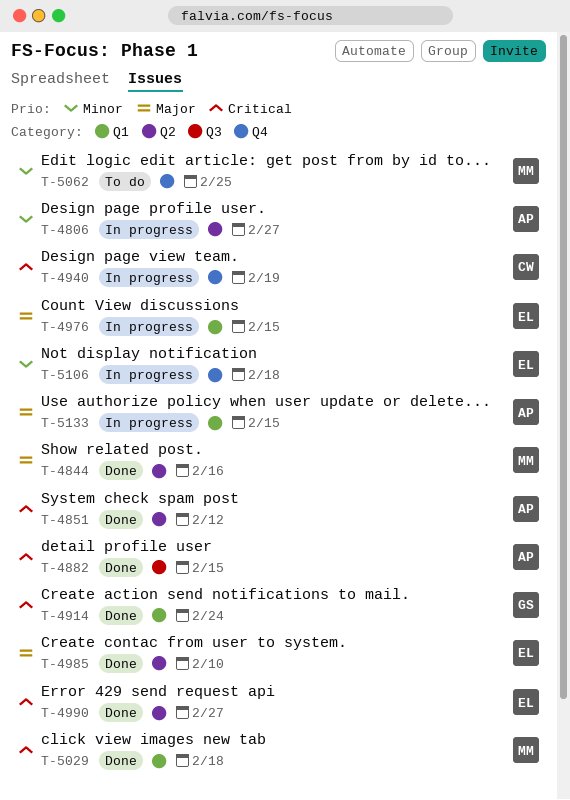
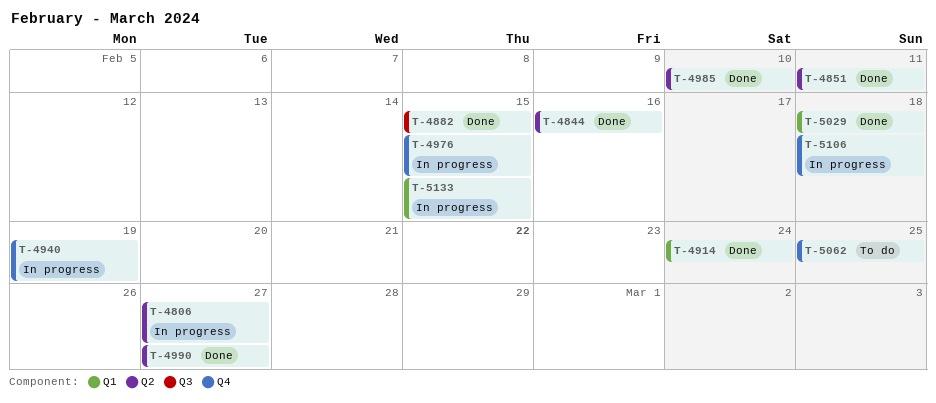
T-4851, due: Feb 12 -> Feb 11
T-4976, label: Q1 -> Q4

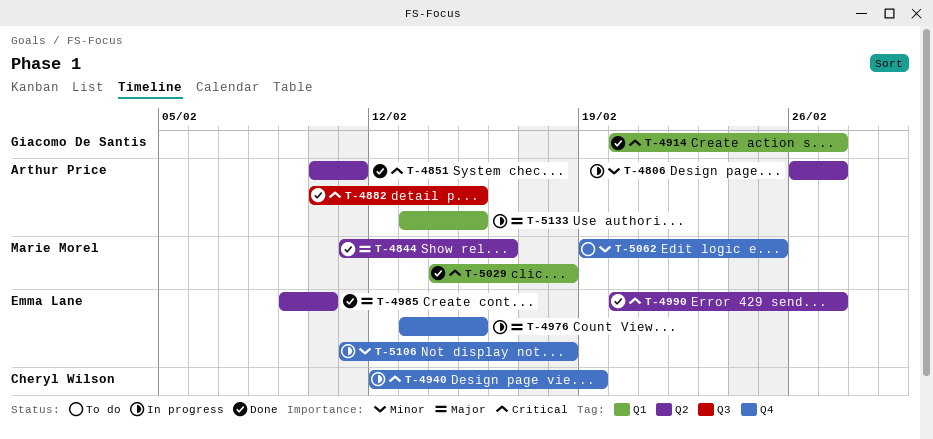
T-4914, due: Feb 24 -> Feb 27

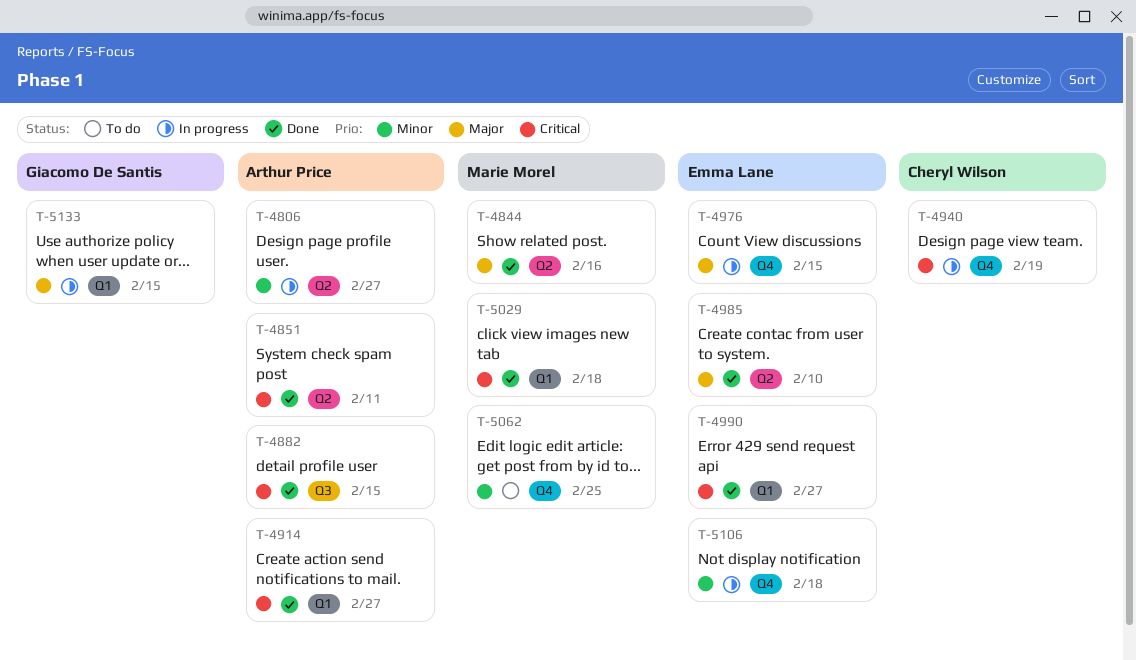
T-4914, owner: Giacomo De Santis -> Arthur Price
T-4990, label: Q2 -> Q1
T-5133, owner: Arthur Price -> Giacomo De Santis

